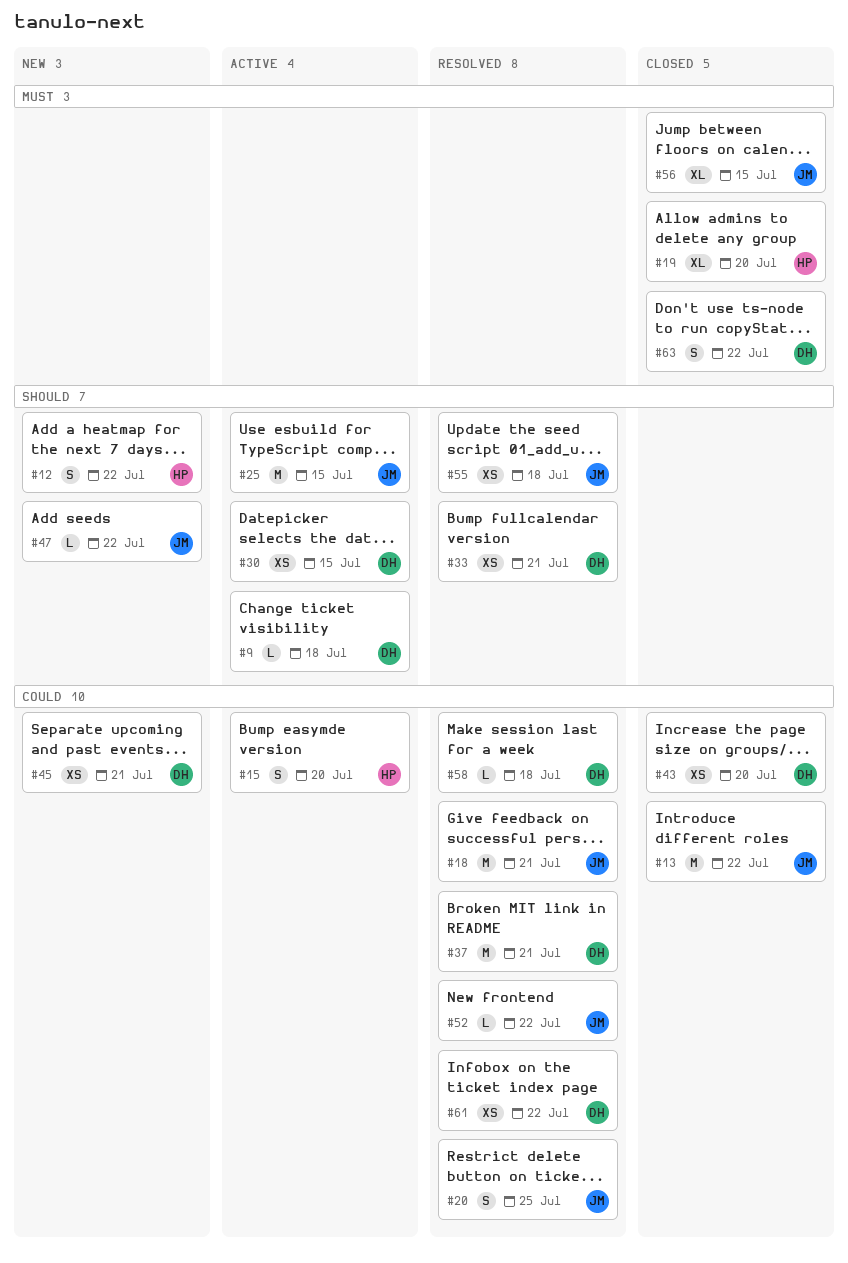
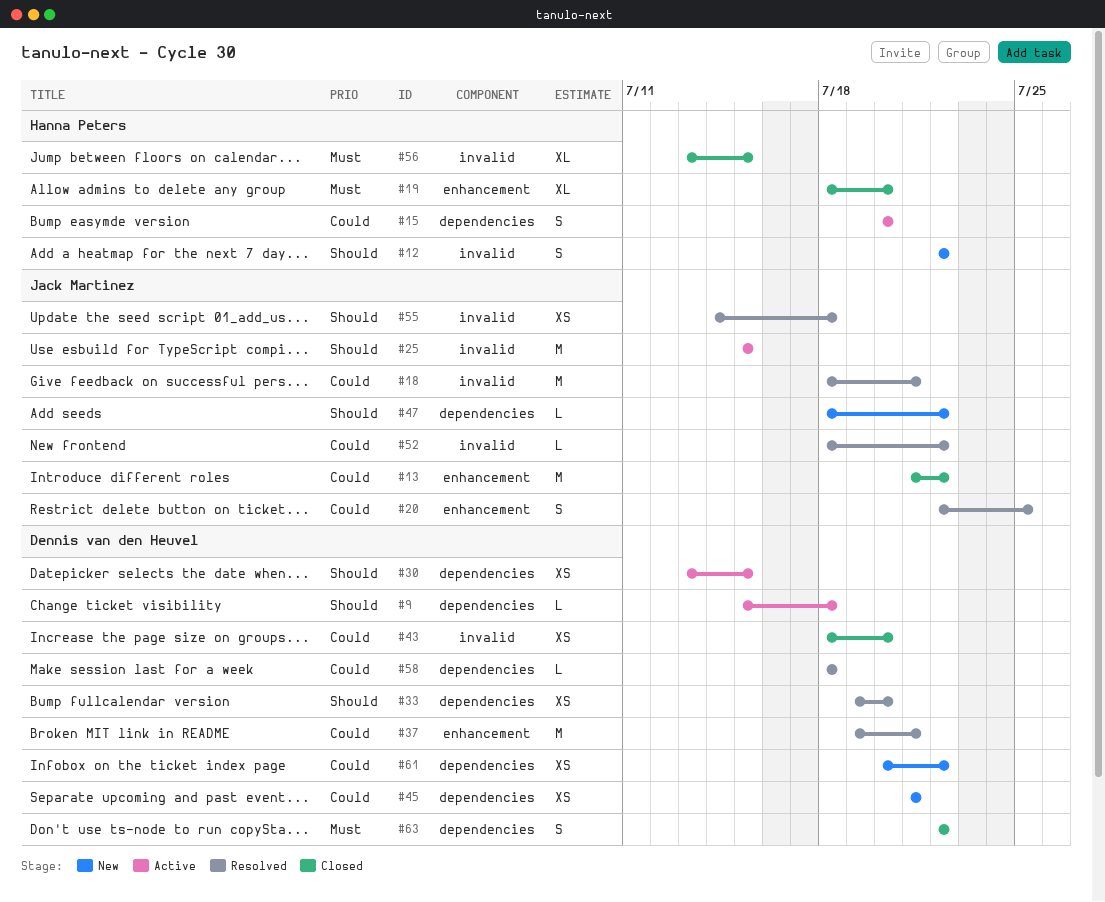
#33, due: Jul 21 -> Jul 20
#56, owner: Jack Martinez -> Hanna Peters
#61, status: Resolved -> New

